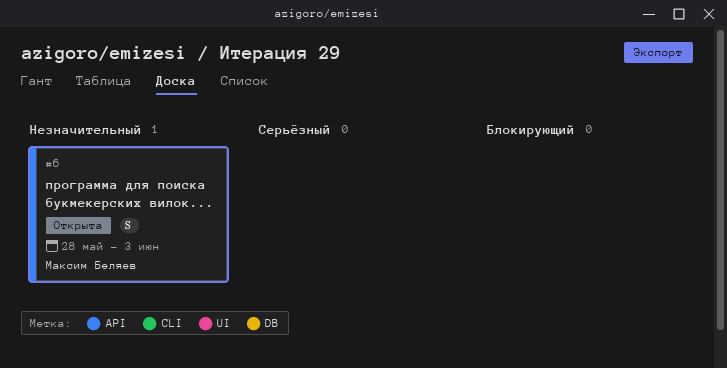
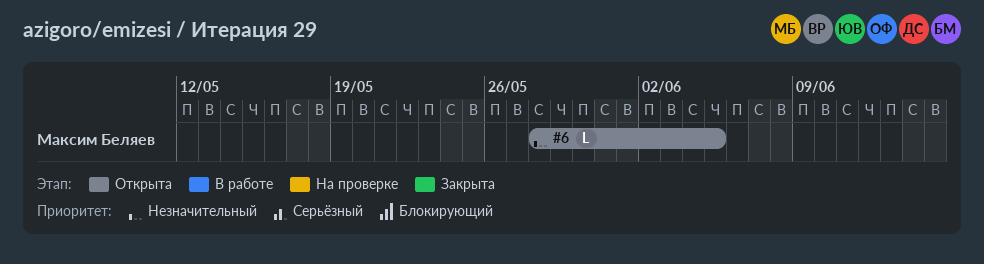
#6, estimate: S -> L
#6, due: Jun 3 -> Jun 5

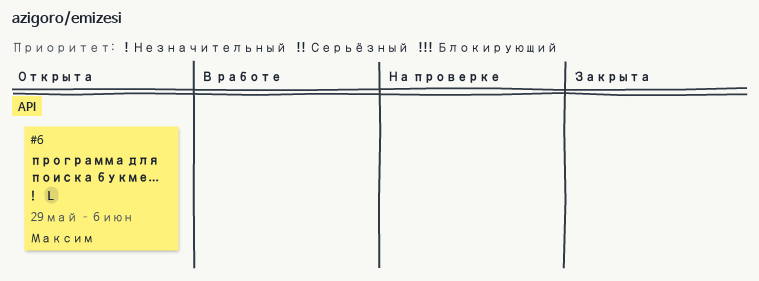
#6, start: May 28 -> May 29
#6, due: Jun 5 -> Jun 6

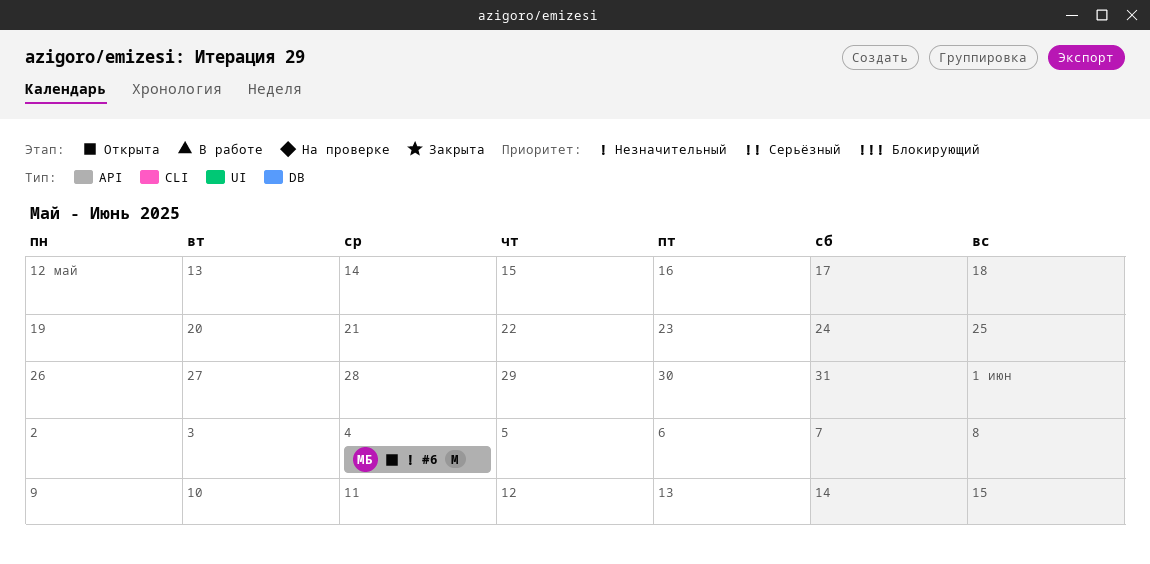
#6, estimate: L -> M
#6, start: May 29 -> Jun 4
#6, due: Jun 6 -> Jun 4

